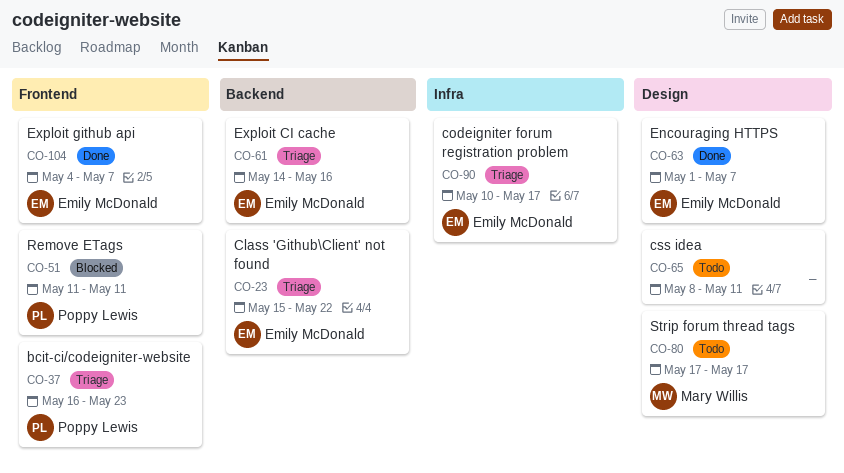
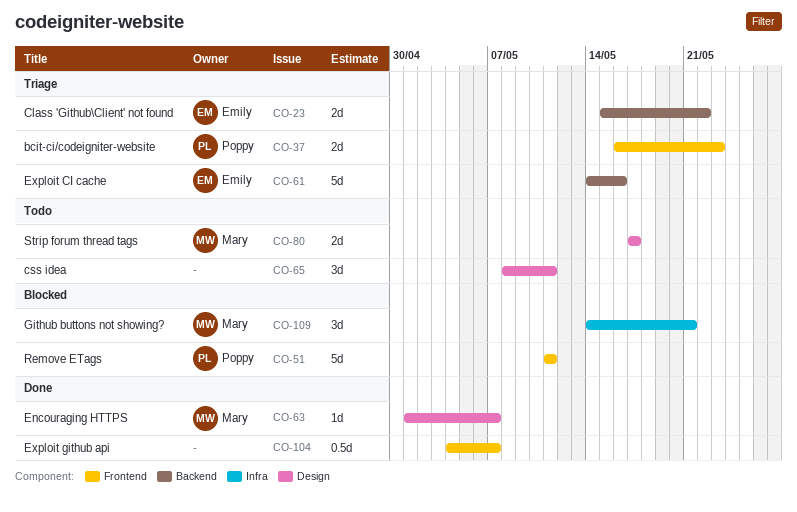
CO-63, owner: Emily McDonald -> Mary Willis
CO-90: present -> none
CO-104, owner: Emily McDonald -> none
CO-109: none -> present

